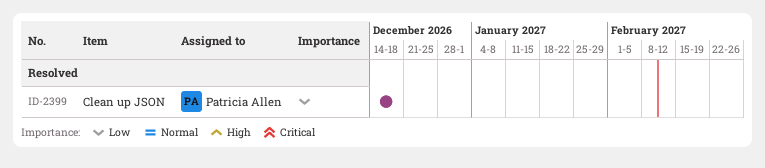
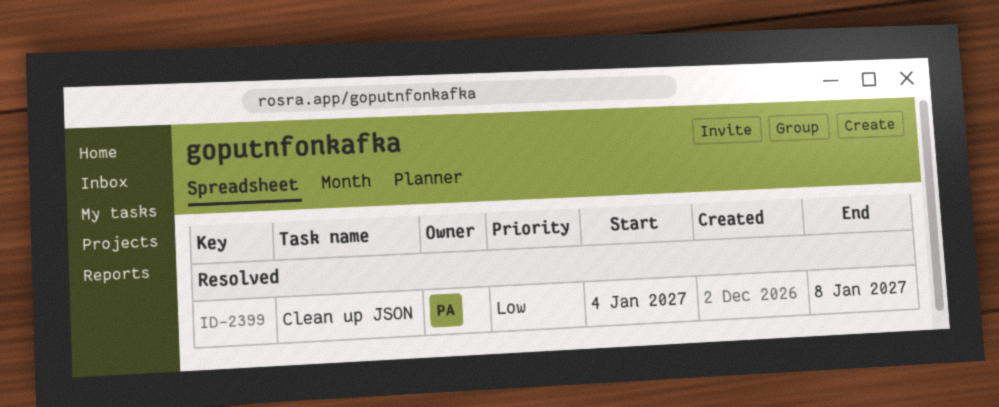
ID-2399, start: Dec 14 -> Jan 4
ID-2399, due: Dec 18 -> Jan 8

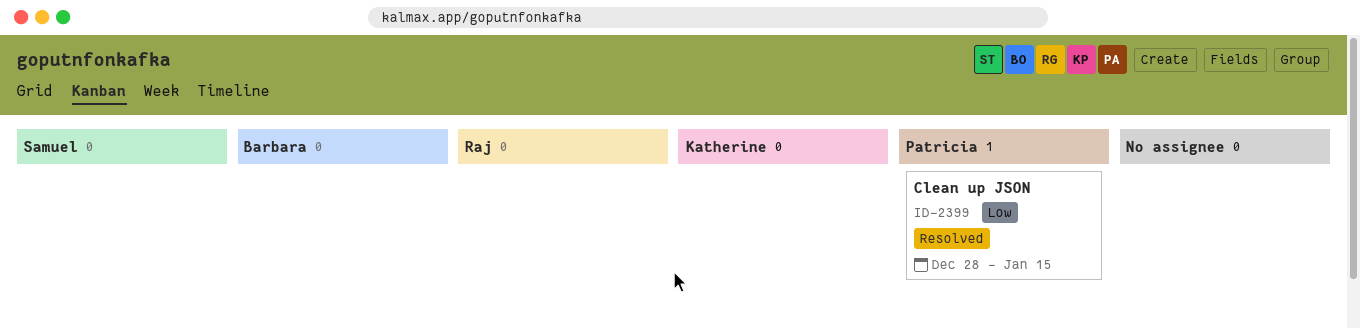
ID-2399, start: Jan 4 -> Dec 28
ID-2399, due: Jan 8 -> Jan 15

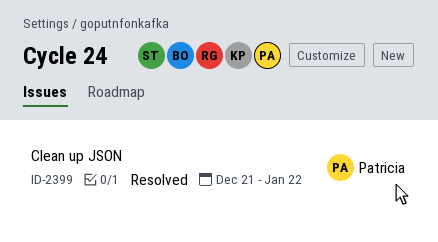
ID-2399, start: Dec 28 -> Dec 21
ID-2399, due: Jan 15 -> Jan 22

